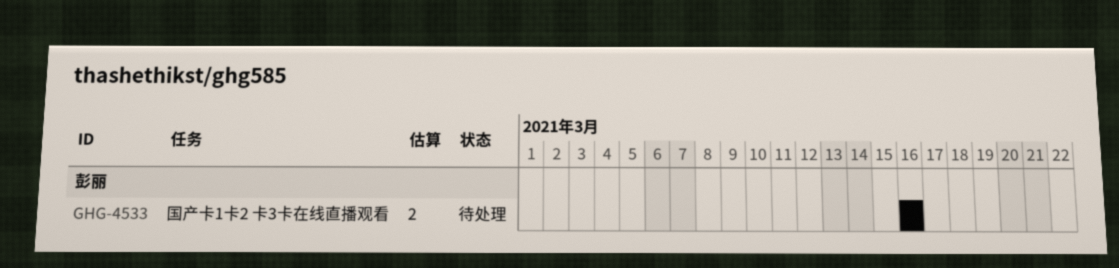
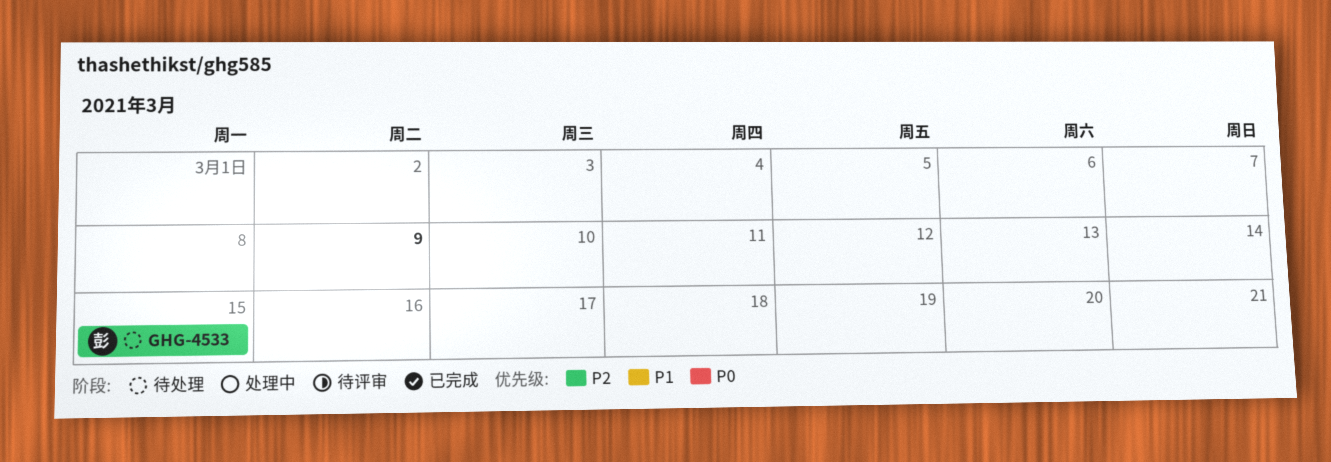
GHG-4533, start: Mar 16 -> Mar 15
GHG-4533, due: Mar 16 -> Mar 15

